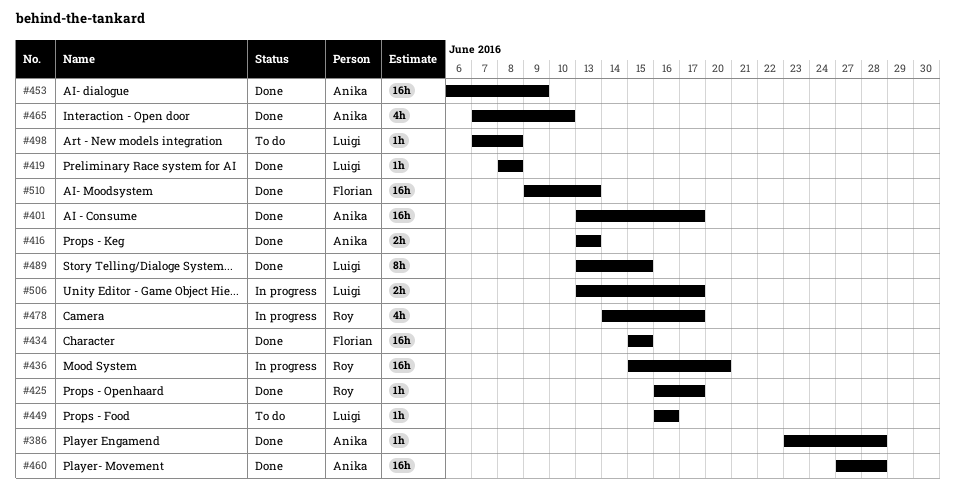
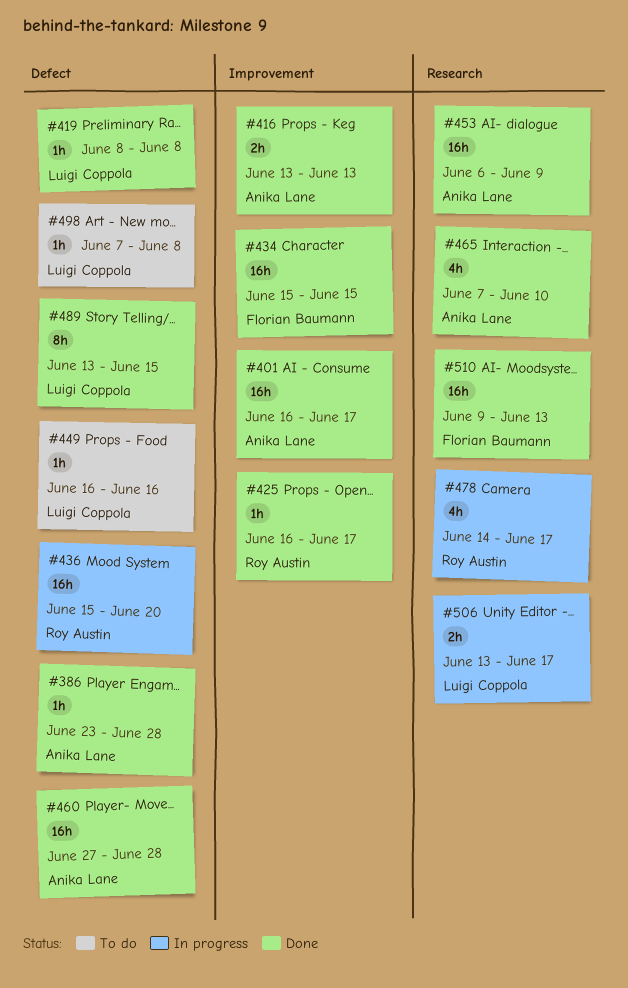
#401, start: Jun 13 -> Jun 16

